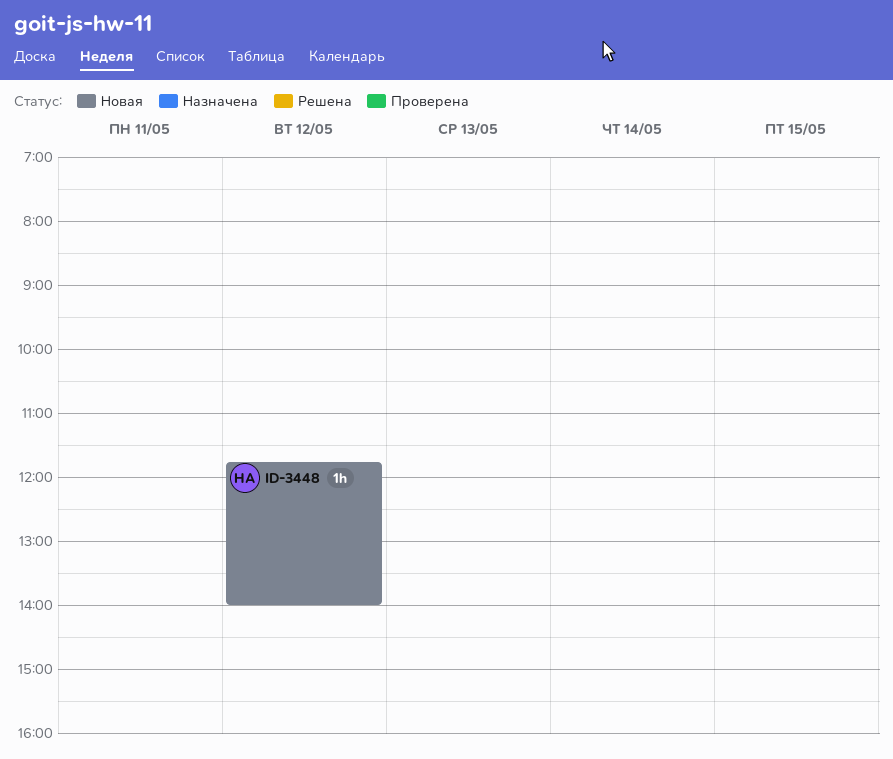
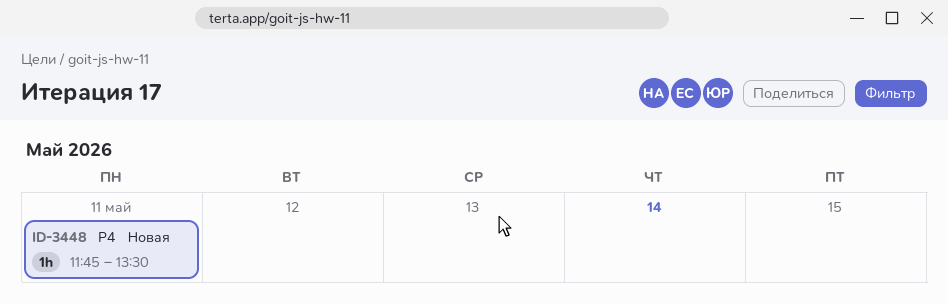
ID-3448, day: May 12 -> May 11
ID-3448, ends: 14:00 -> 13:30

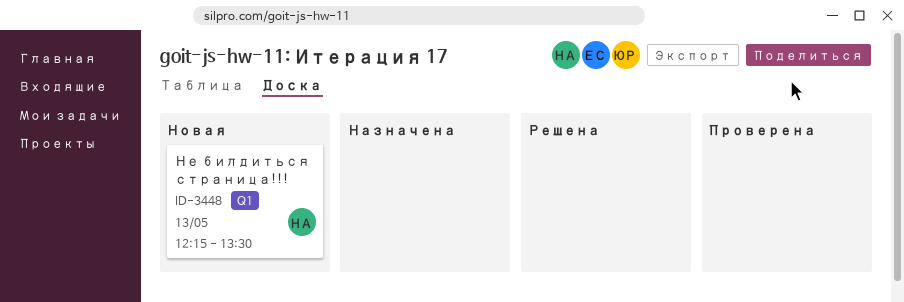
ID-3448, day: May 11 -> May 13
ID-3448, begins: 11:45 -> 12:15

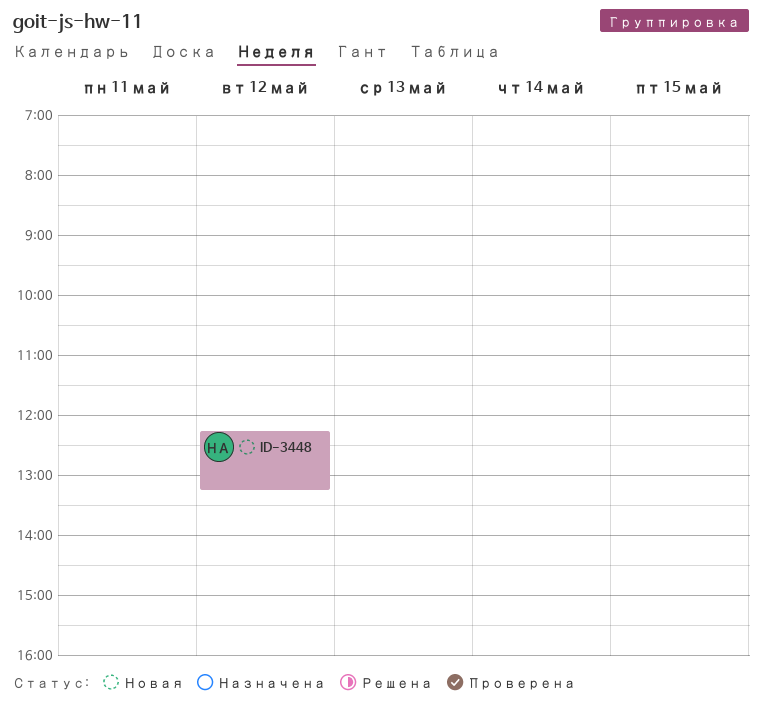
ID-3448, day: May 13 -> May 12
ID-3448, ends: 13:30 -> 13:15

